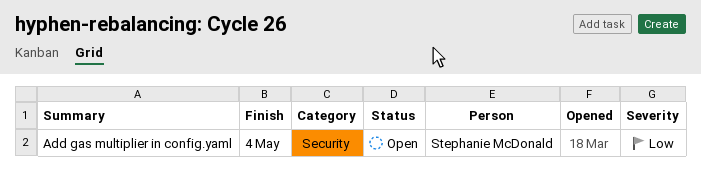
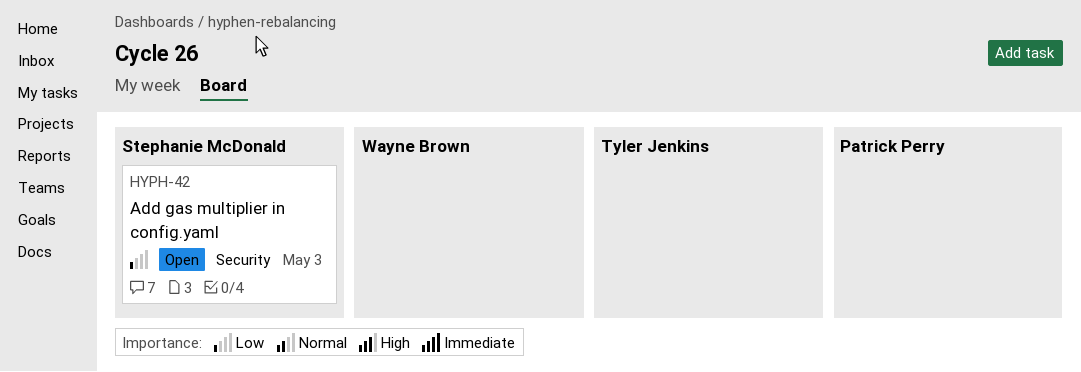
Add gas multiplier in config.yaml, due: May 4 -> May 3

